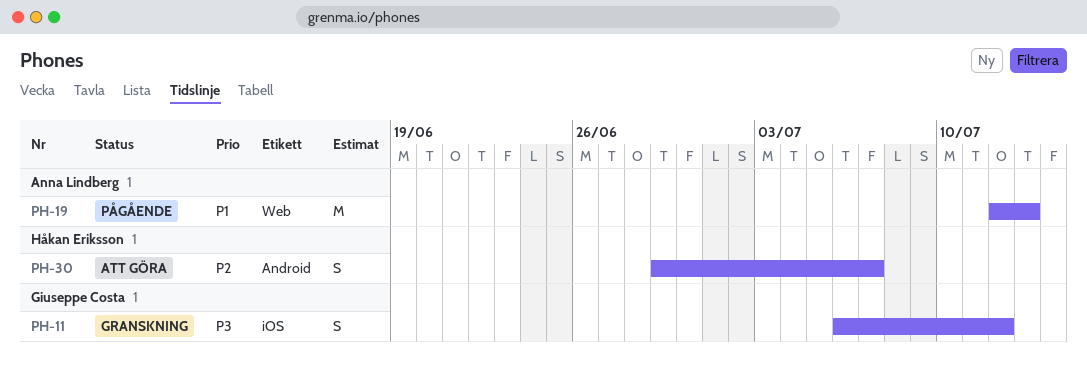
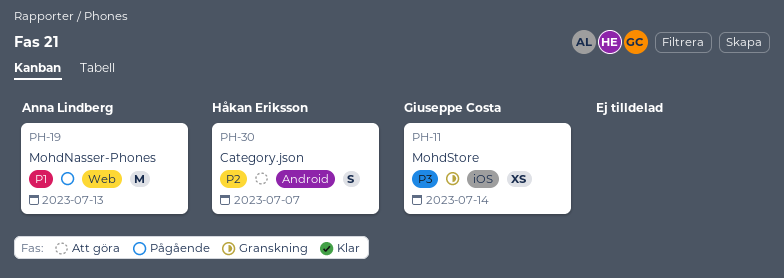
PH-11, estimate: S -> XS
PH-11, due: Jul 12 -> Jul 14

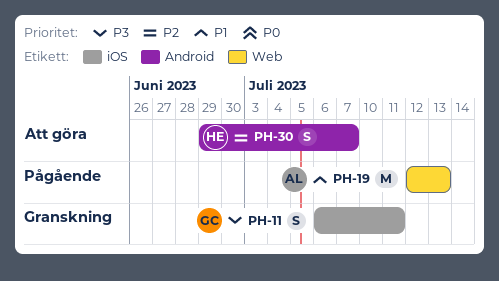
PH-11, estimate: XS -> S
PH-11, due: Jul 14 -> Jul 11

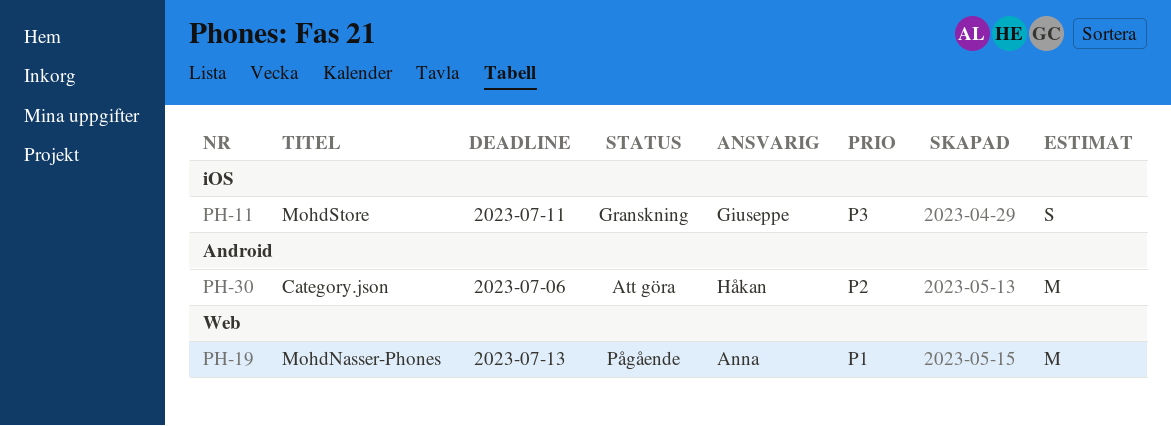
PH-30, estimate: S -> M
PH-30, due: Jul 7 -> Jul 6

